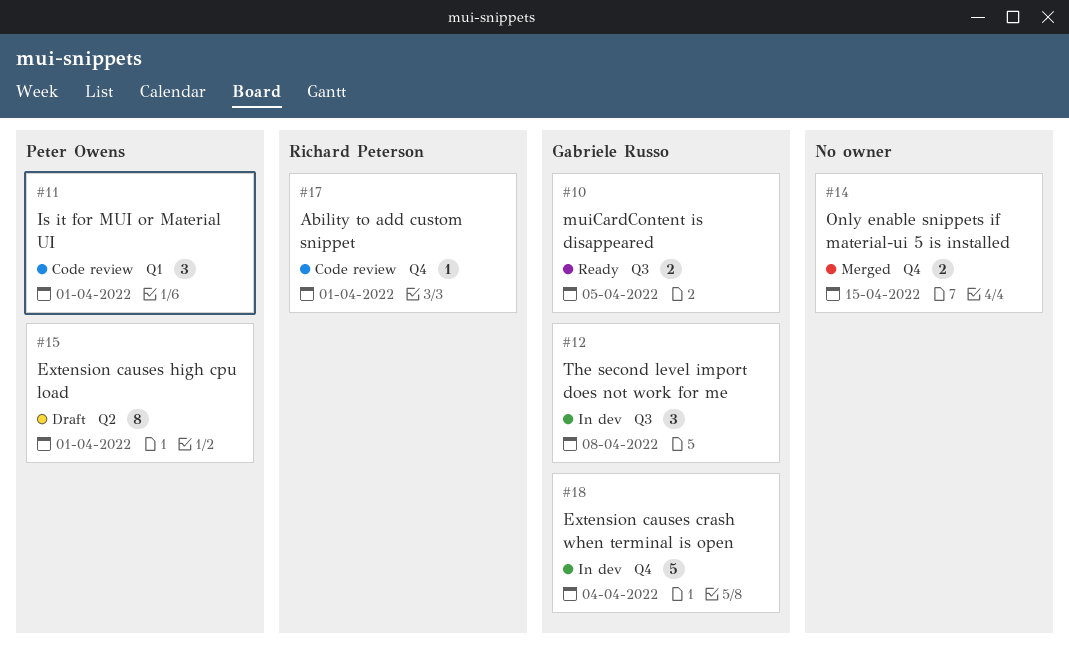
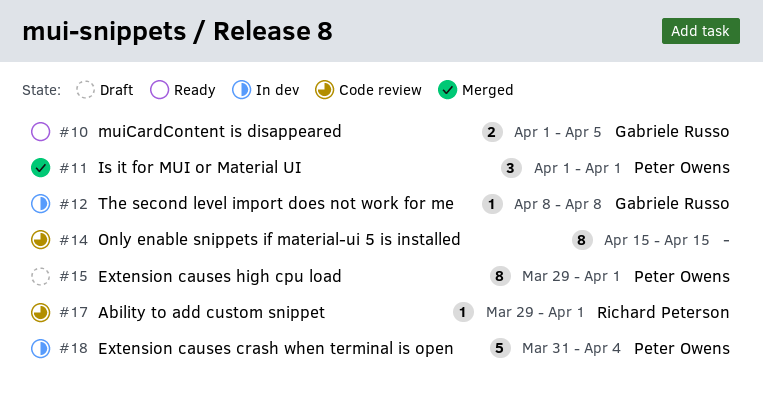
#11, status: Code review -> Merged
#12, estimate: 3 -> 1
#14, status: Merged -> Code review
#14, estimate: 2 -> 8
#18, owner: Gabriele Russo -> Peter Owens

